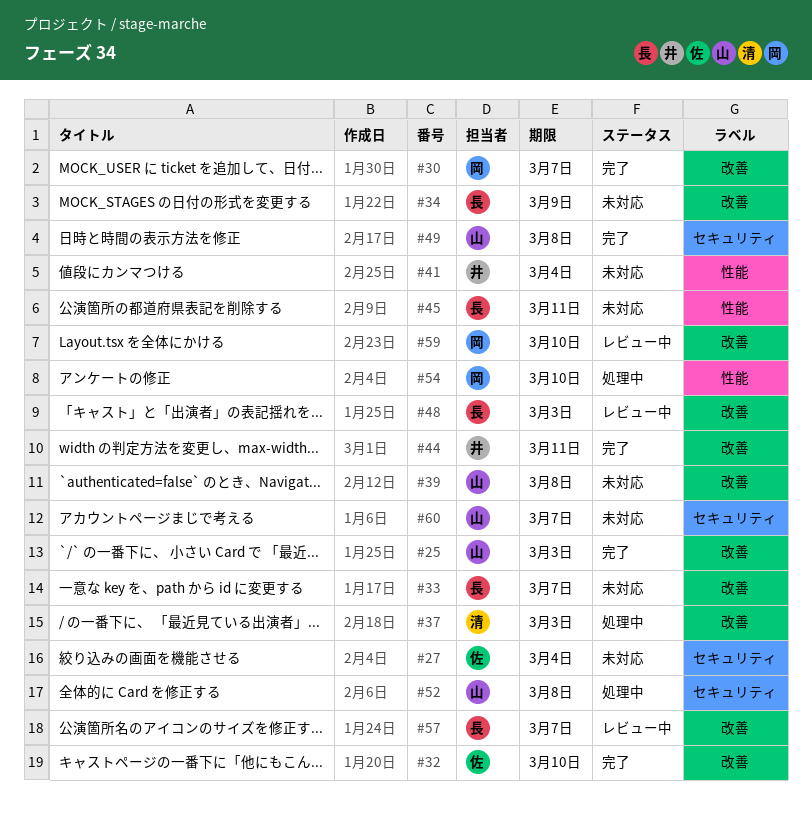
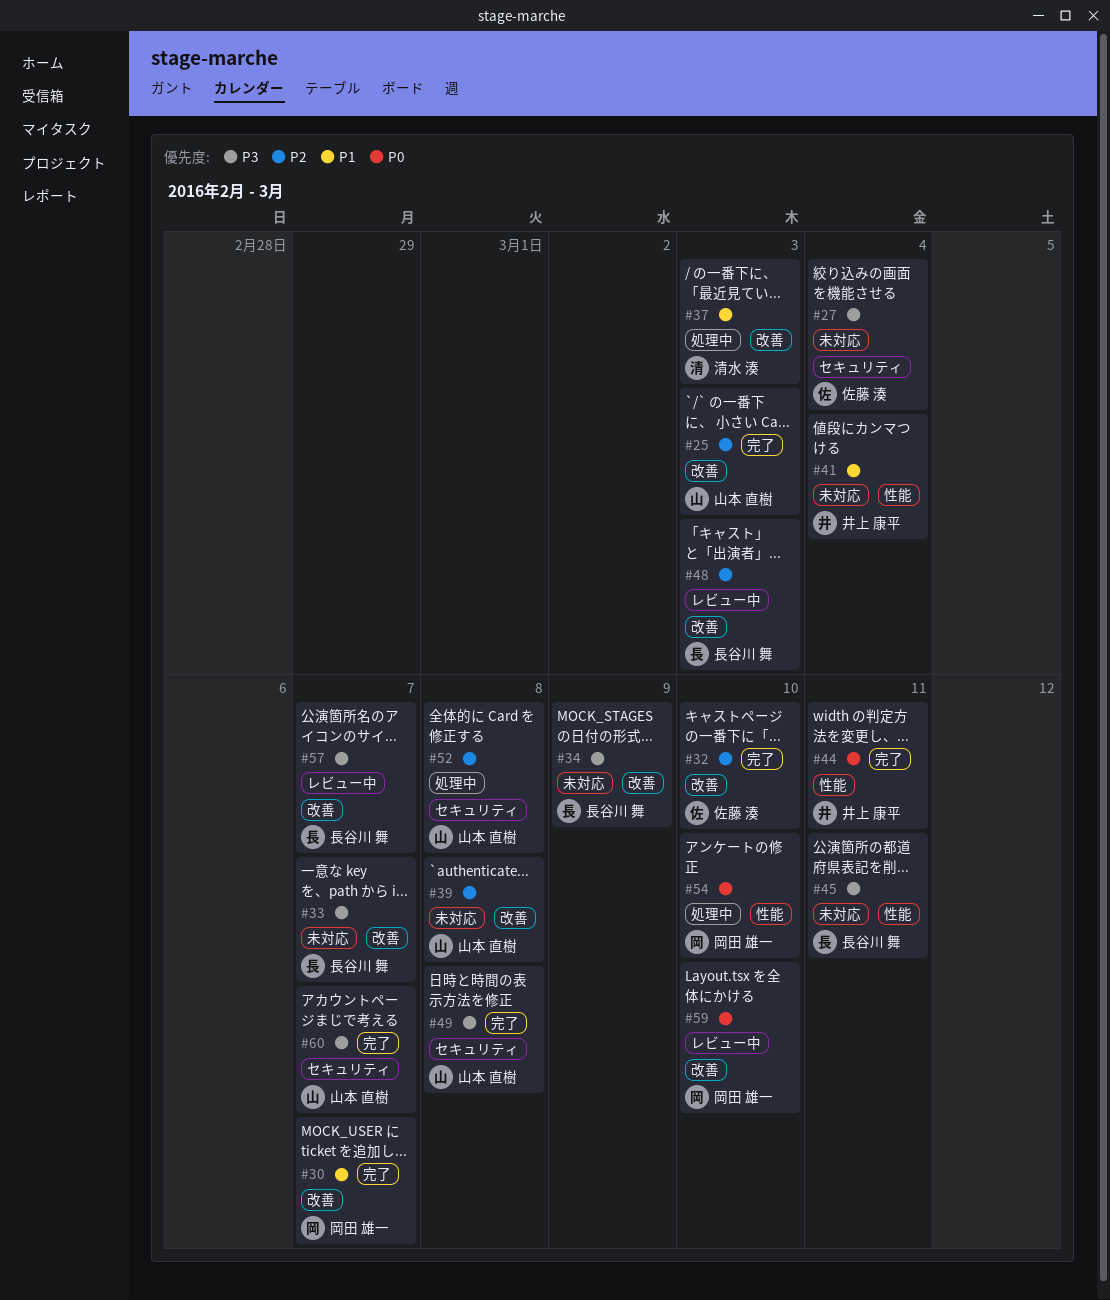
#44, label: 改善 -> 性能
#60, status: 未対応 -> 完了

